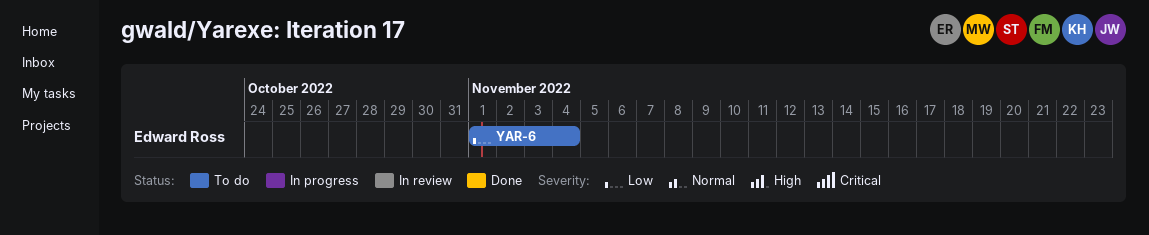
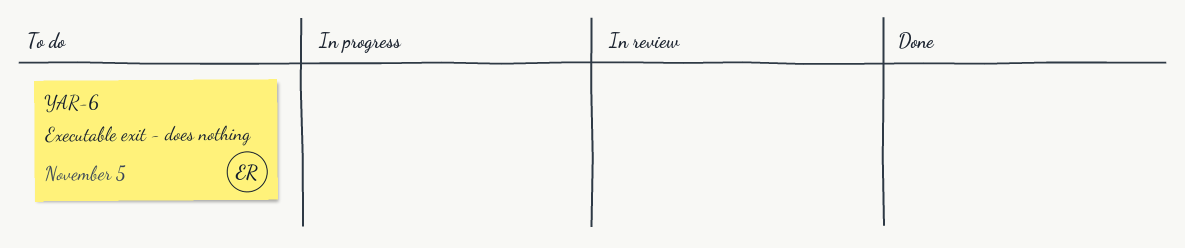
YAR-6, due: Nov 4 -> Nov 5

